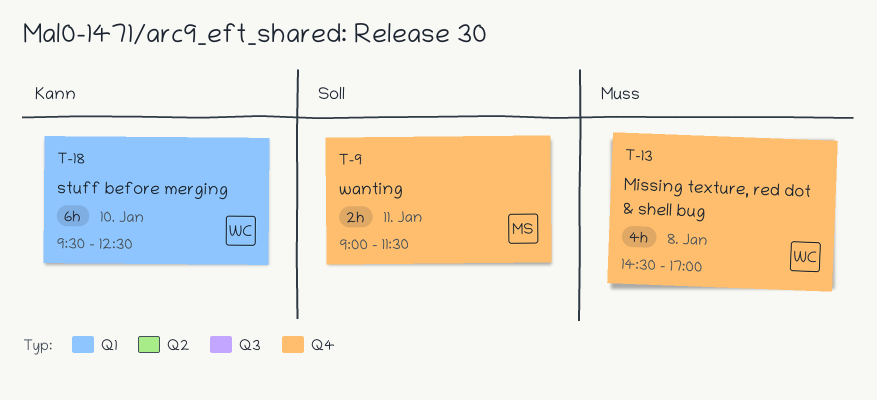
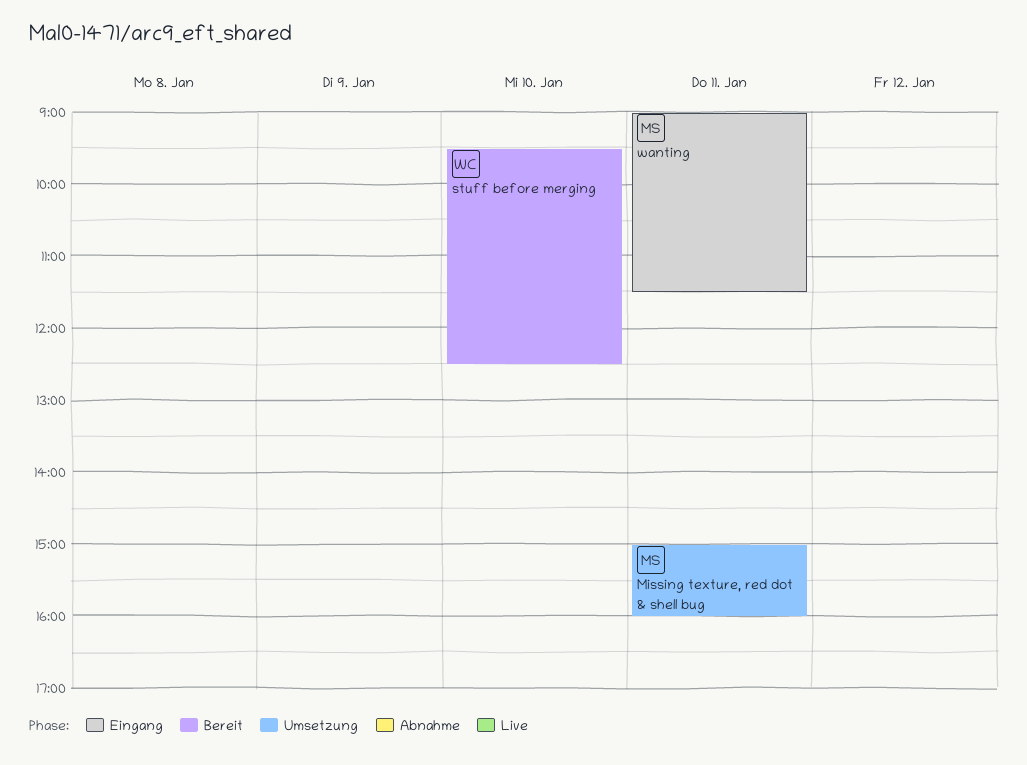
Missing texture, red dot & shell bug, owner: WC -> MS
Missing texture, red dot & shell bug, day: Jan 8 -> Jan 11
Missing texture, red dot & shell bug, begins: 14:30 -> 15:00
Missing texture, red dot & shell bug, ends: 17:00 -> 16:00

